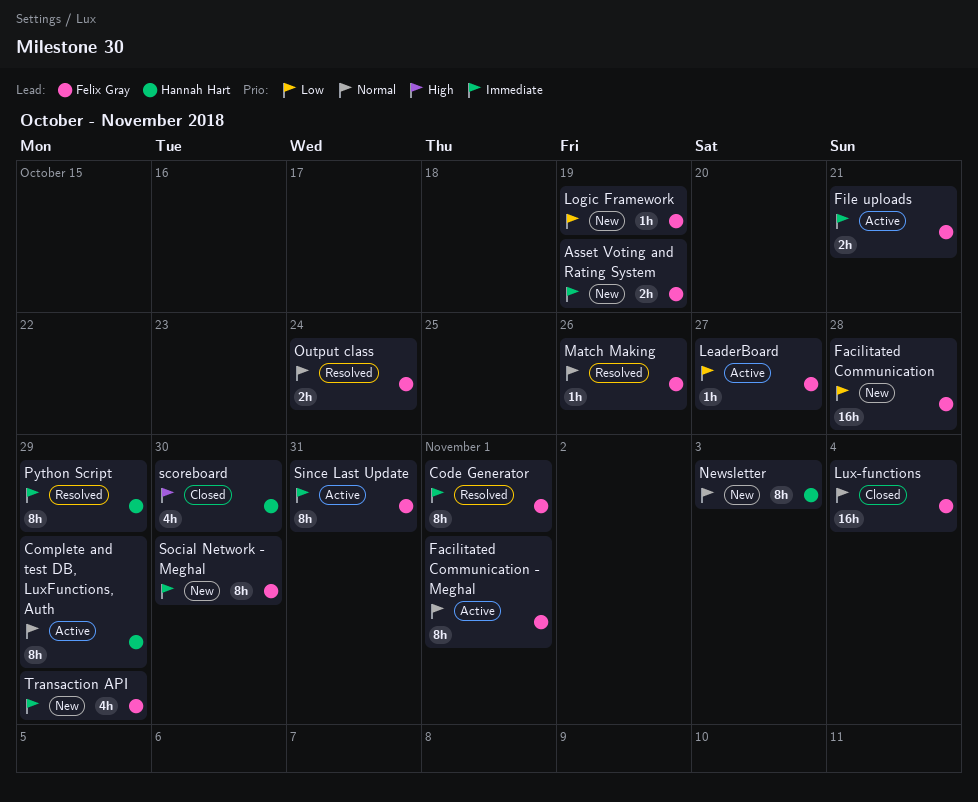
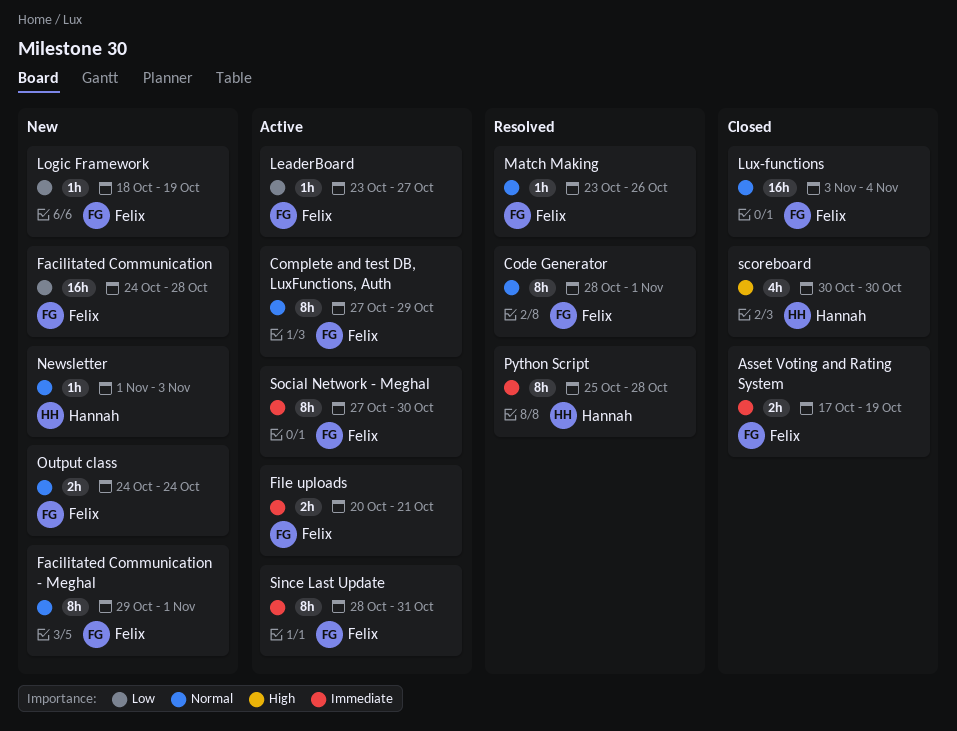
Asset Voting and Rating System, status: New -> Closed
Code Generator, priority: Immediate -> Normal
Complete and test DB, LuxFunctions, Auth, owner: Hannah Hart -> Felix Gray
Facilitated Communication - Meghal, status: Active -> New
Newsletter, estimate: 8h -> 1h
Output class, status: Resolved -> New
Python Script, due: Oct 29 -> Oct 28
Social Network - Meghal, status: New -> Active
Transaction API: present -> none

